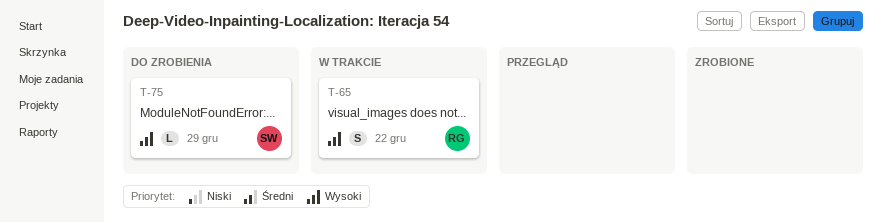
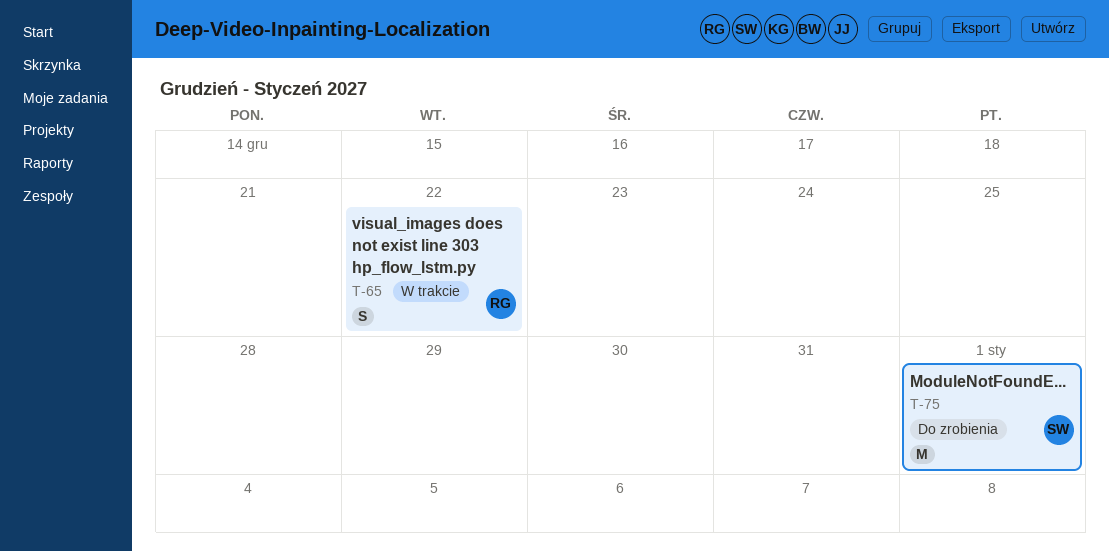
T-75, estimate: L -> M
T-75, due: Dec 29 -> Jan 1

